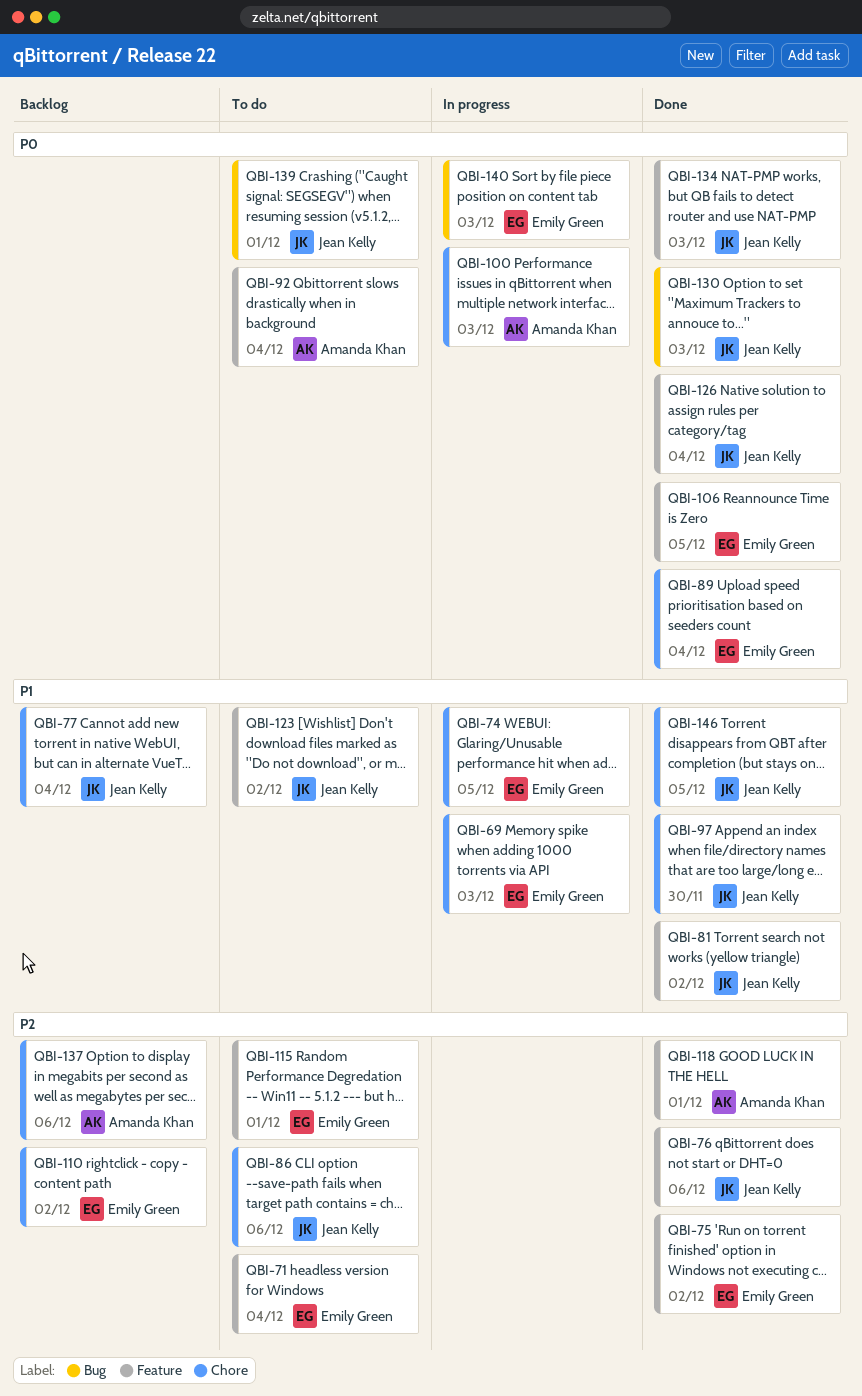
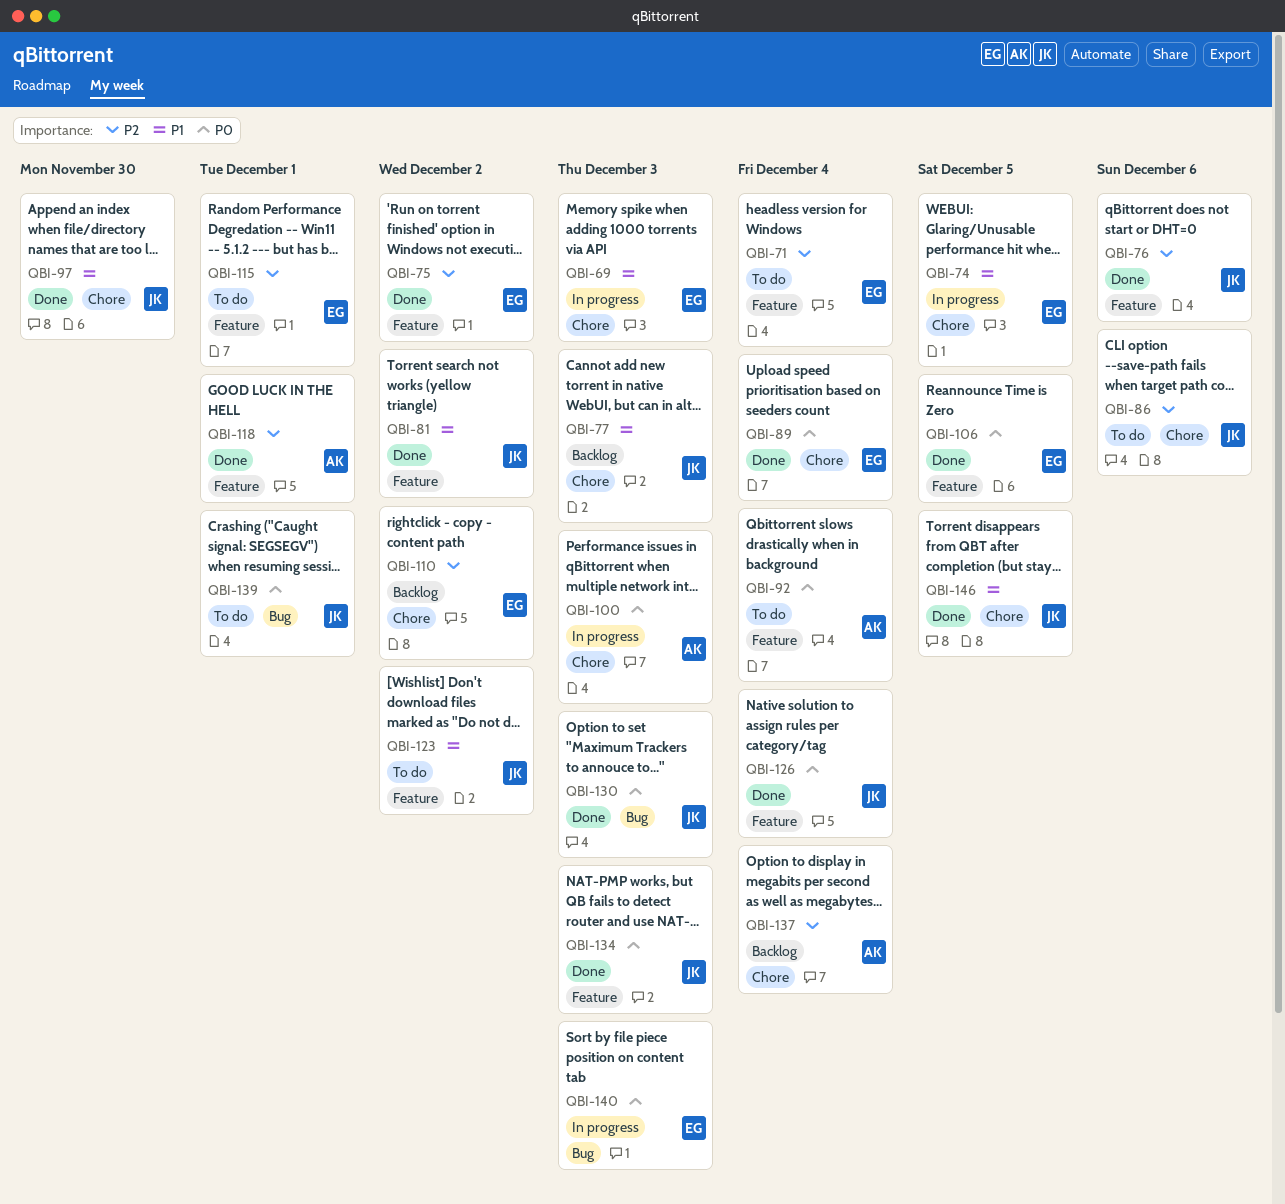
QBI-77, due: Dec 4 -> Dec 3
QBI-137, due: Dec 6 -> Dec 4

